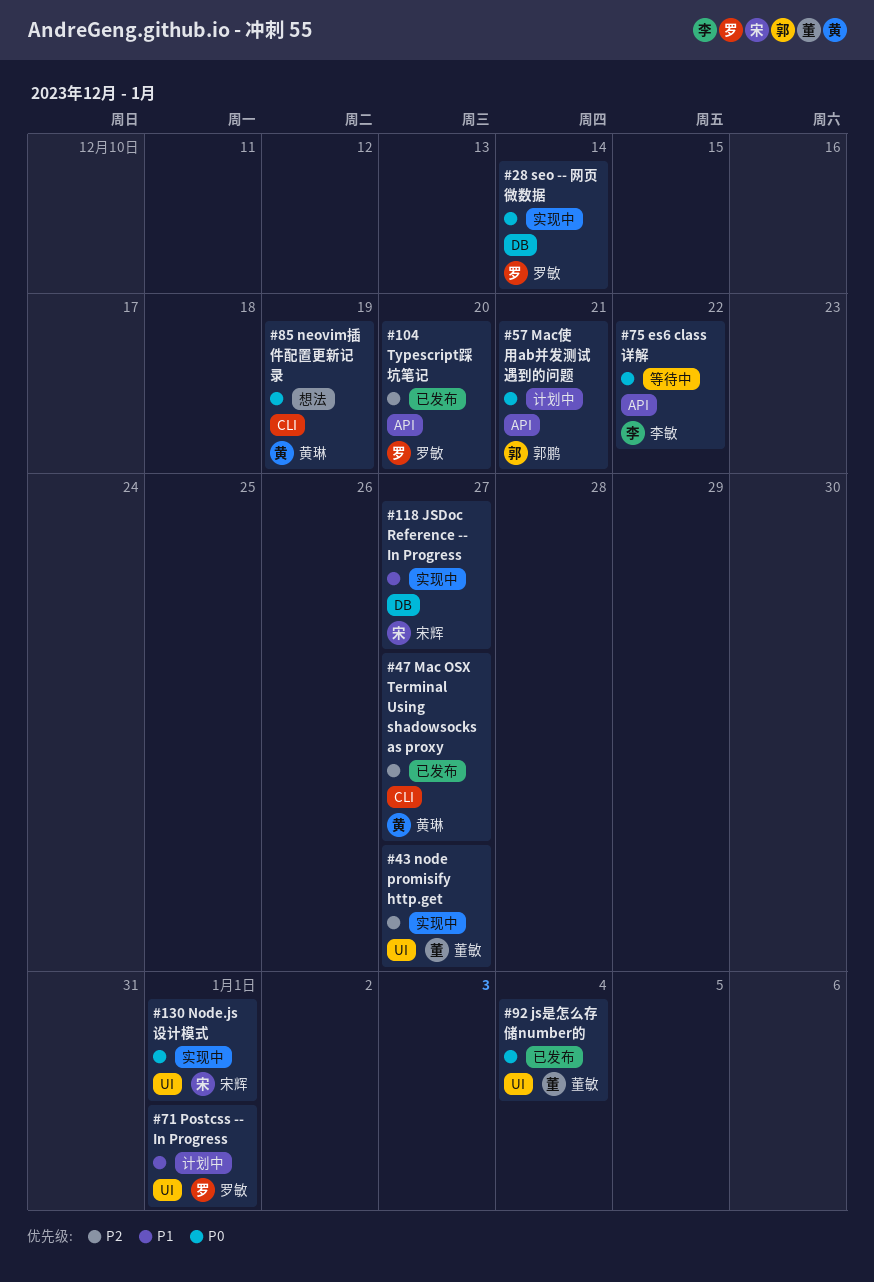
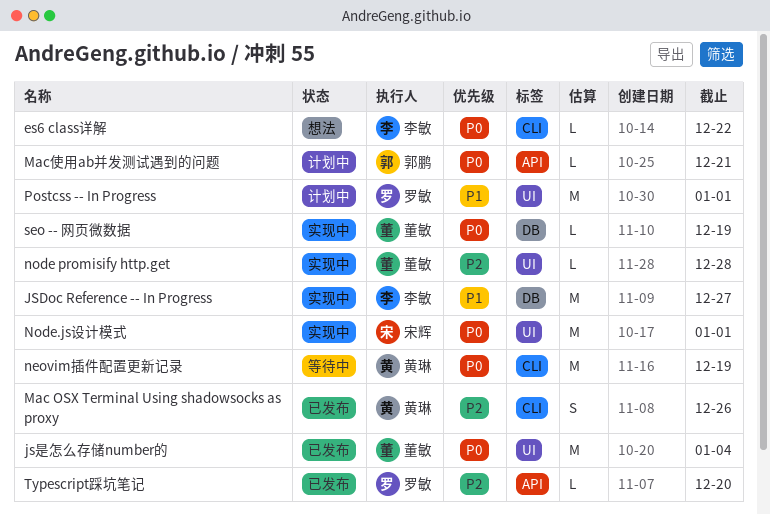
es6 class详解, status: 等待中 -> 想法
es6 class详解, label: API -> CLI
JSDoc Reference -- In Progress, owner: 宋辉 -> 李敏
Mac OSX Terminal Using shadowsocks as proxy, due: Dec 27 -> Dec 26
neovim插件配置更新记录, status: 想法 -> 等待中
node promisify http.get, due: Dec 27 -> Dec 28
seo -- 网页微数据, owner: 罗敏 -> 董敏
seo -- 网页微数据, due: Dec 14 -> Dec 19

